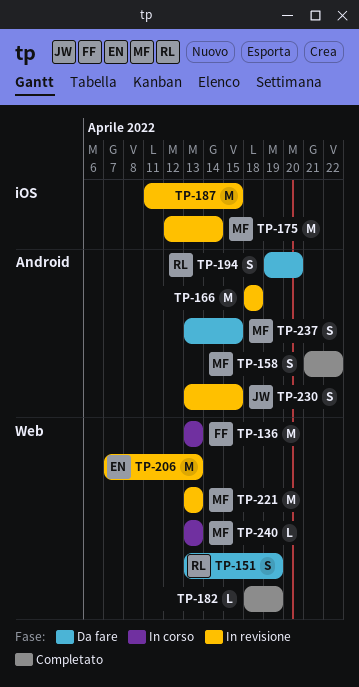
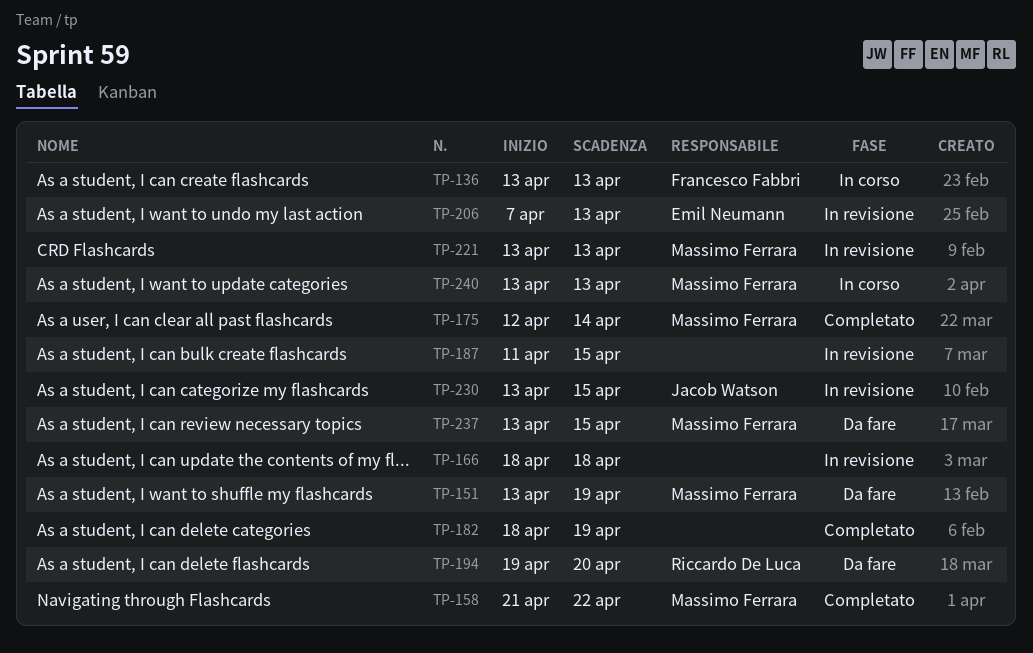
TP-151, owner: Riccardo De Luca -> Massimo Ferrara
TP-175, status: In revisione -> Completato

